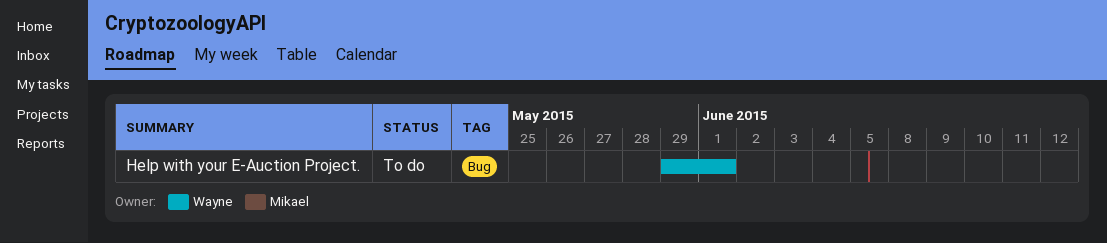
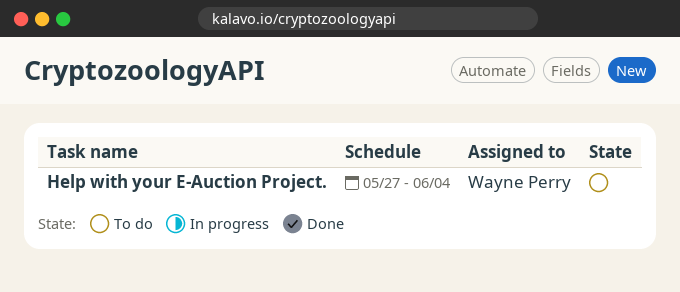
Help with your E-Auction Project., start: May 29 -> May 27
Help with your E-Auction Project., due: Jun 1 -> Jun 4

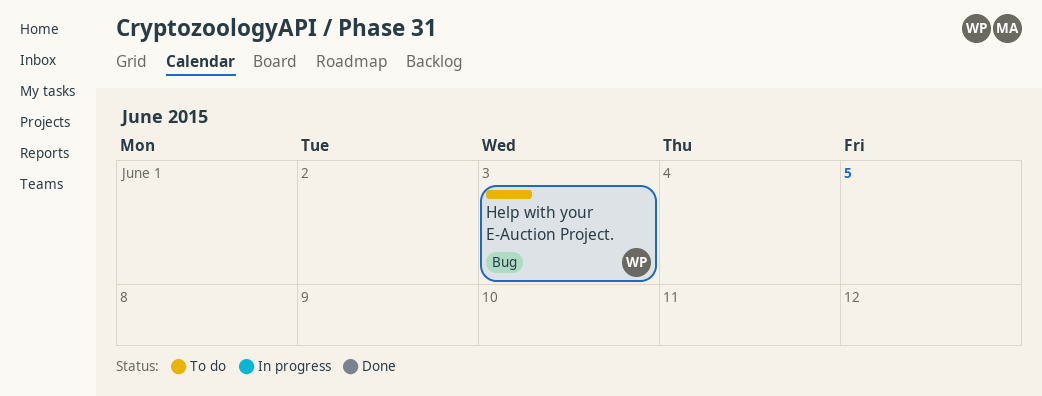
Help with your E-Auction Project., due: Jun 4 -> Jun 3

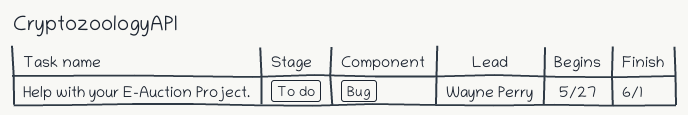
Help with your E-Auction Project., due: Jun 3 -> Jun 1

